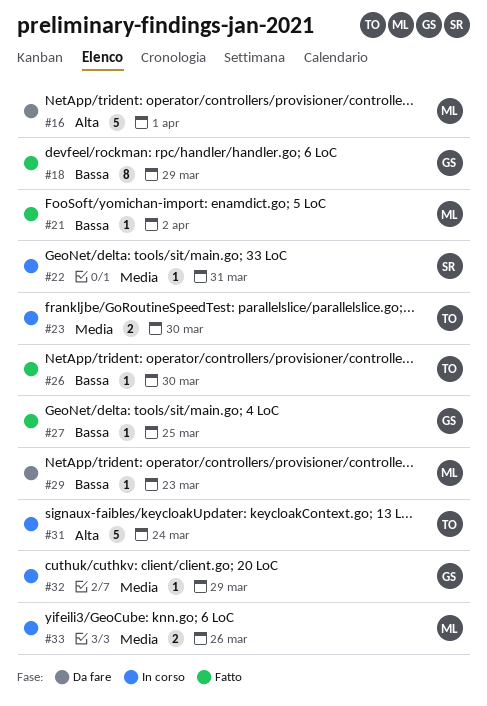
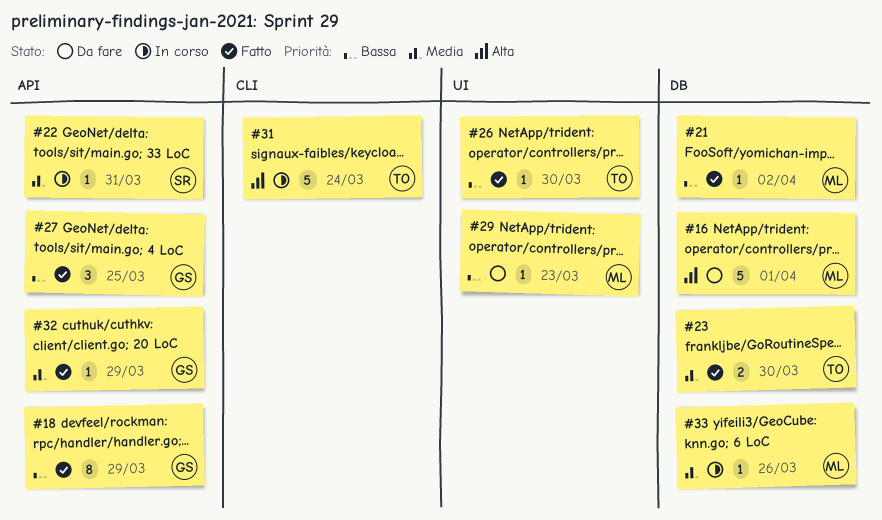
#23, status: In corso -> Fatto
#27, estimate: 1 -> 3
#32, status: In corso -> Fatto
#33, estimate: 2 -> 1

